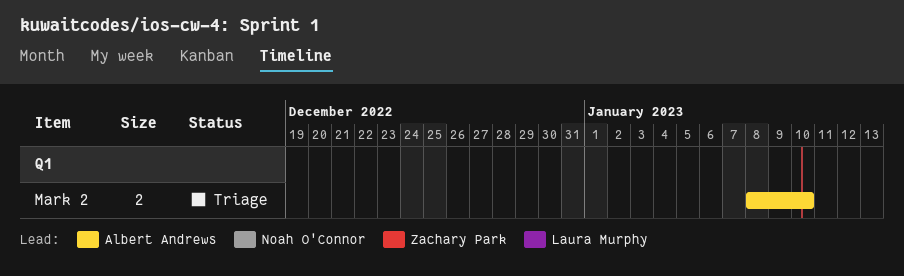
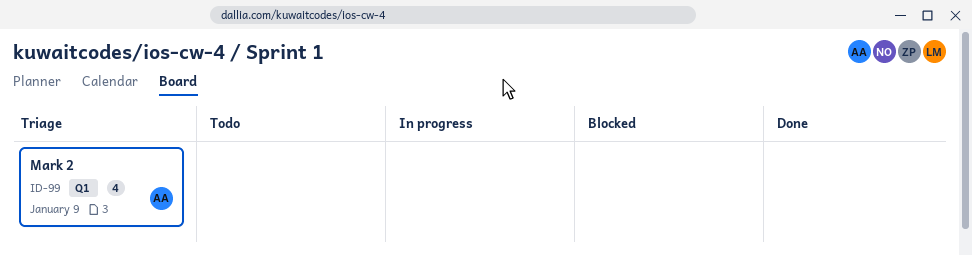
Mark 2, estimate: 2 -> 4
Mark 2, due: Jan 10 -> Jan 9

